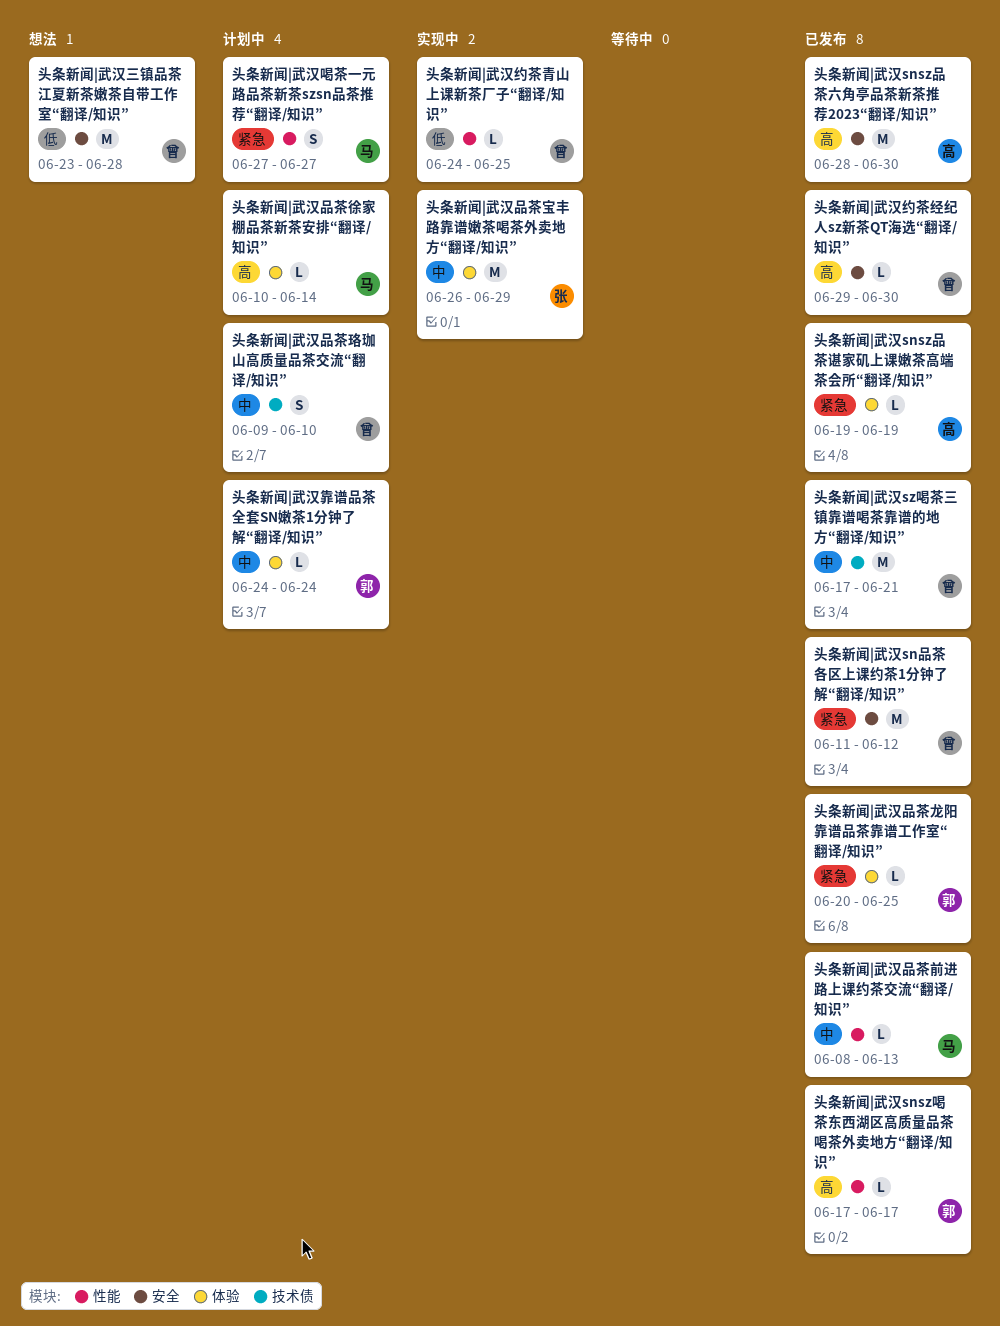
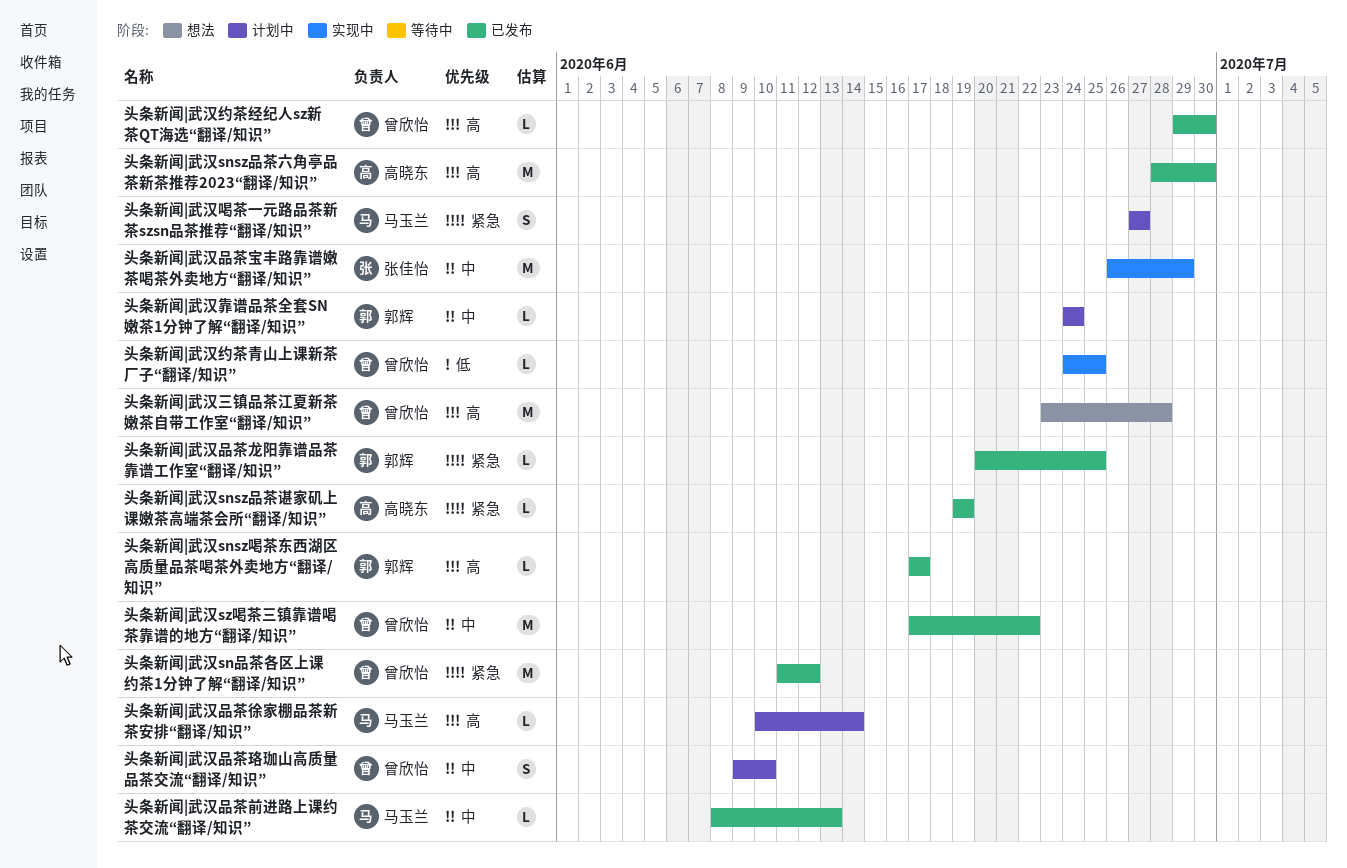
头条新闻|武汉sz喝茶三镇靠谱喝茶靠谱的地方“翻译/知识”, due: Jun 21 -> Jun 22
头条新闻|武汉三镇品茶江夏新茶嫩茶自带工作室“翻译/知识”, priority: 低 -> 高

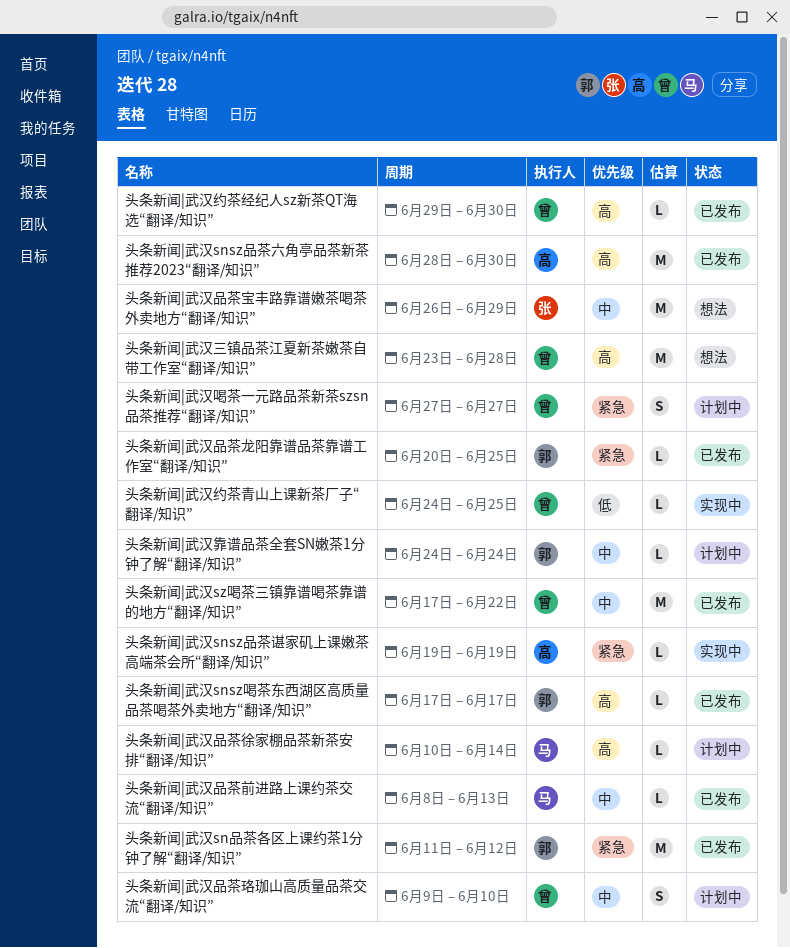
头条新闻|武汉snsz品茶谌家矶上课嫩茶高端茶会所“翻译/知识”, status: 已发布 -> 实现中
头条新闻|武汉sn品茶各区上课约茶1分钟了解“翻译/知识”, owner: 曾欣怡 -> 郭辉
头条新闻|武汉品茶宝丰路靠谱嫩茶喝茶外卖地方“翻译/知识”, status: 实现中 -> 想法
头条新闻|武汉喝茶一元路品茶新茶szsn品茶推荐“翻译/知识”, owner: 马玉兰 -> 曾欣怡

